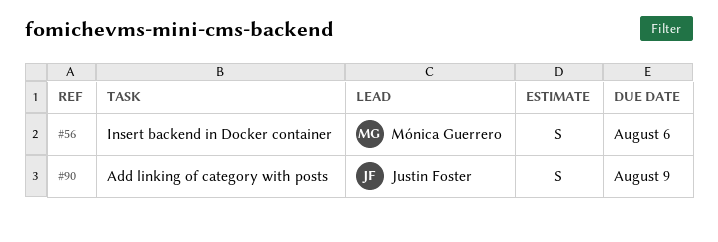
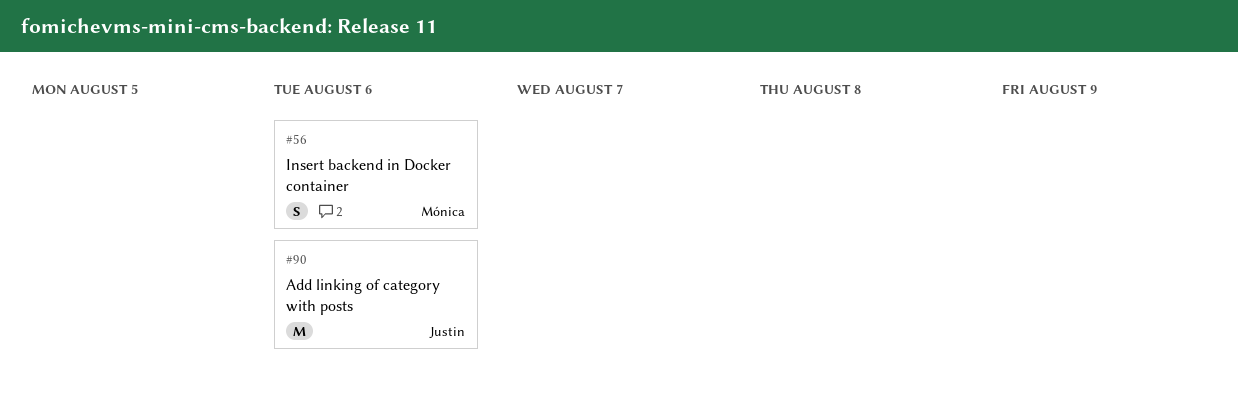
#90, estimate: S -> M
#90, due: Aug 9 -> Aug 6

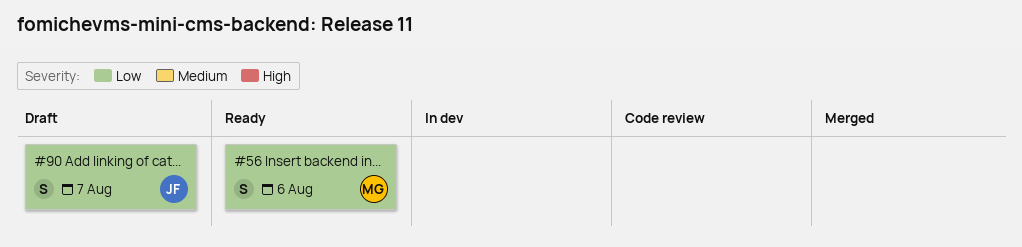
#90, estimate: M -> S
#90, due: Aug 6 -> Aug 7

